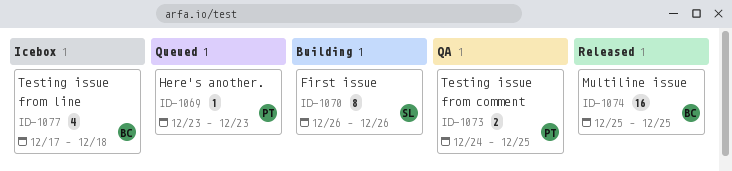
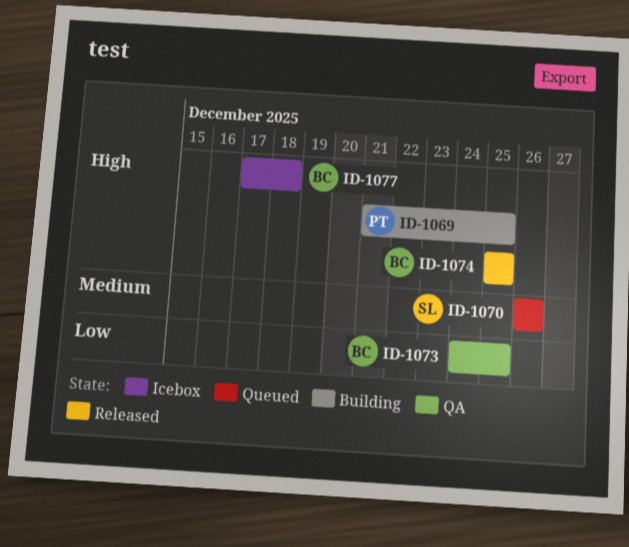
ID-1069, status: Queued -> Building
ID-1069, start: Dec 23 -> Dec 21
ID-1069, due: Dec 23 -> Dec 25
ID-1070, status: Building -> Queued
ID-1073, owner: PT -> BC

